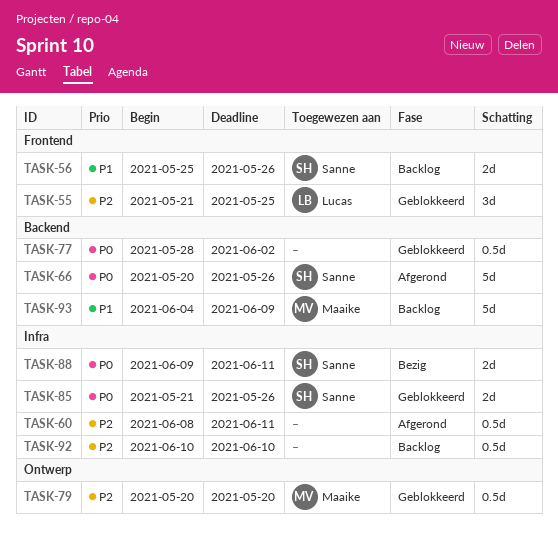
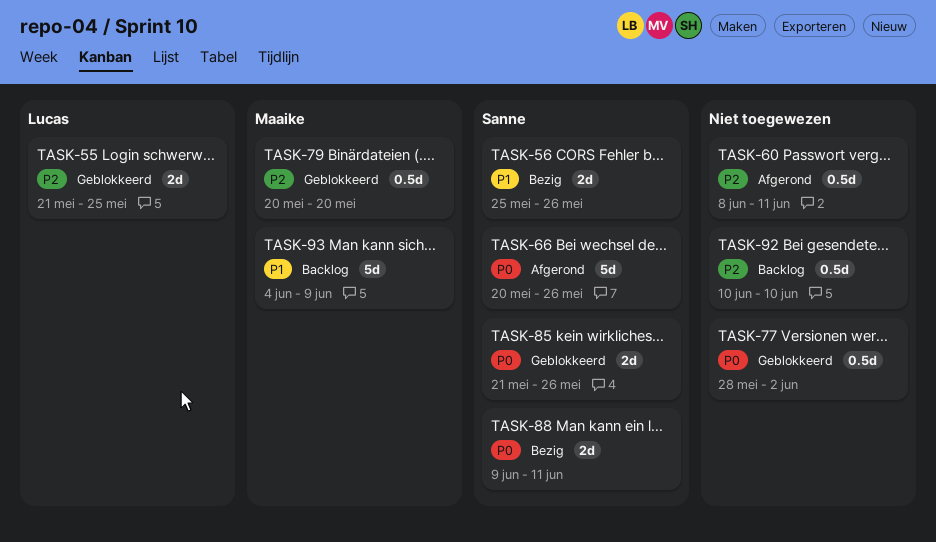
TASK-55, estimate: 3d -> 2d
TASK-56, status: Backlog -> Bezig

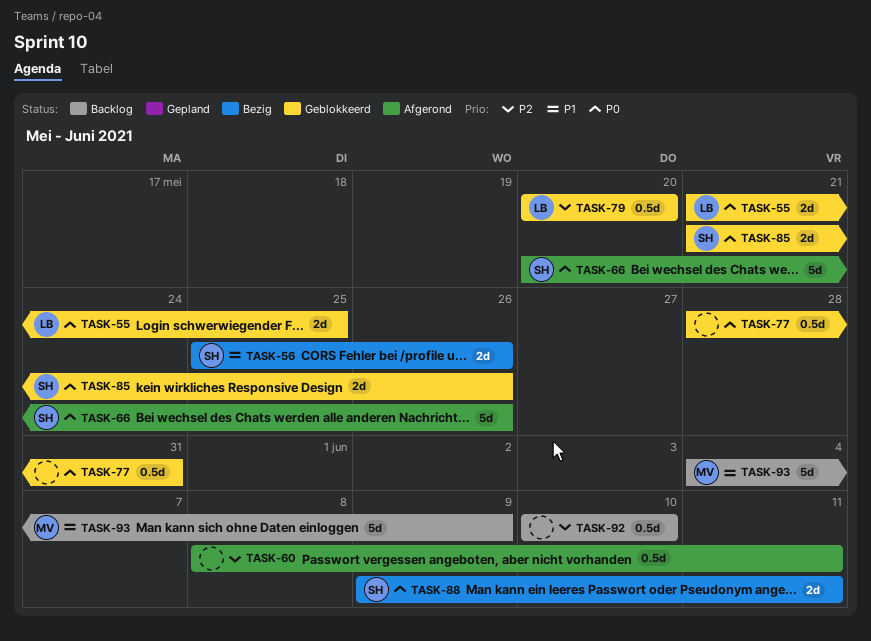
TASK-55, priority: P2 -> P0
TASK-77, due: Jun 2 -> May 31
TASK-79, owner: Maaike -> Lucas

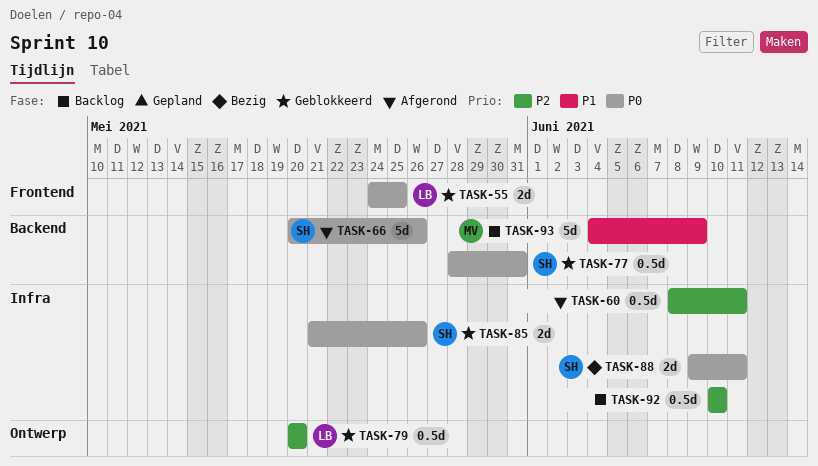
TASK-55, start: May 21 -> May 24
TASK-56: present -> none
TASK-77, owner: none -> SH

